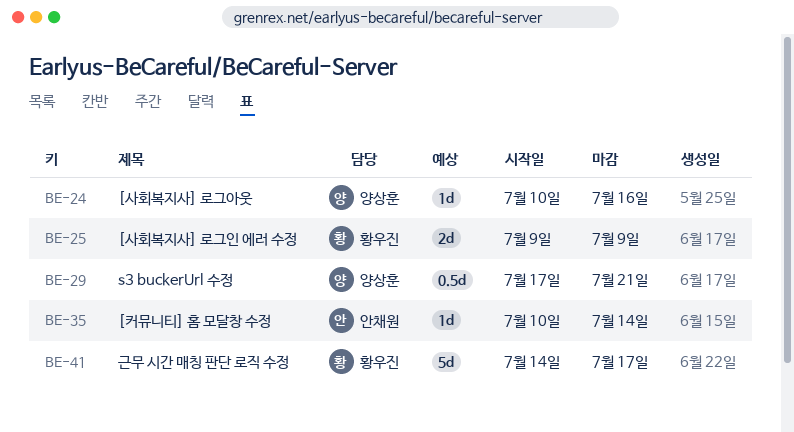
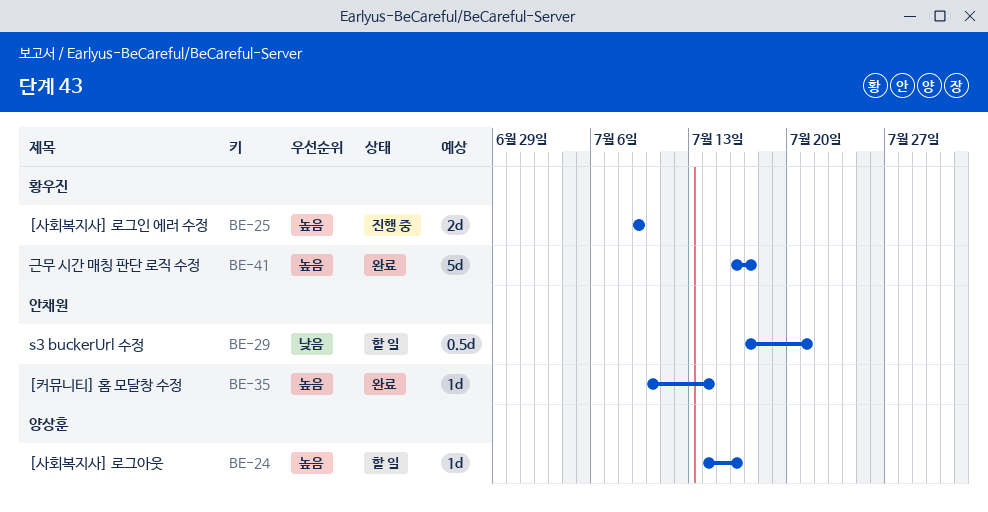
BE-24, start: Jul 10 -> Jul 14
BE-29, owner: 양상훈 -> 안채원
BE-41, start: Jul 14 -> Jul 16

